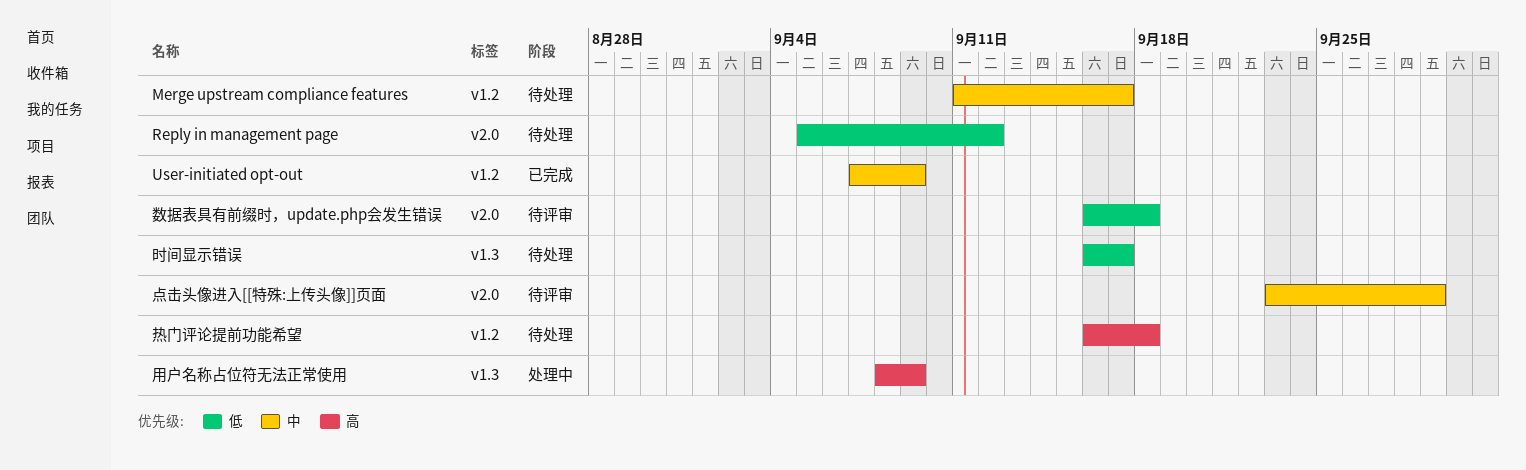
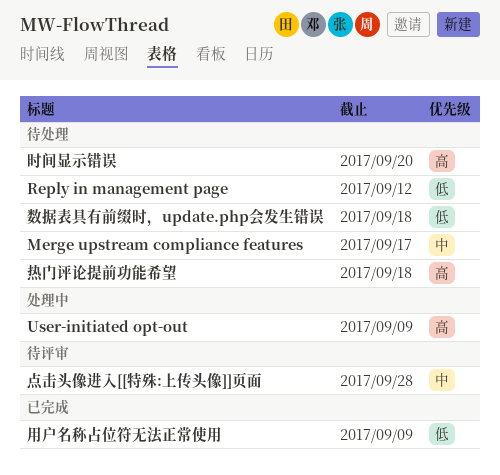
User-initiated opt-out, status: 已完成 -> 处理中
User-initiated opt-out, priority: 中 -> 高
数据表具有前缀时，update.php会发生错误, status: 待评审 -> 待处理
时间显示错误, priority: 低 -> 高
时间显示错误, due: Sep 17 -> Sep 20
点击头像进入[[特殊:上传头像]]页面, due: Sep 29 -> Sep 28
用户名称占位符无法正常使用, status: 处理中 -> 已完成
用户名称占位符无法正常使用, priority: 高 -> 低

